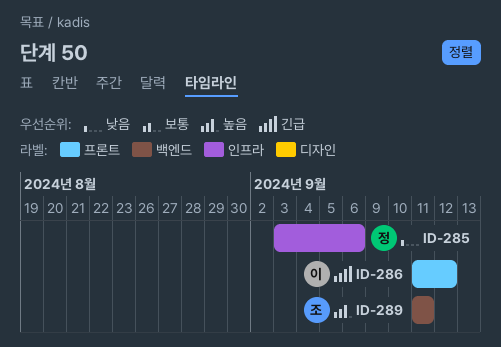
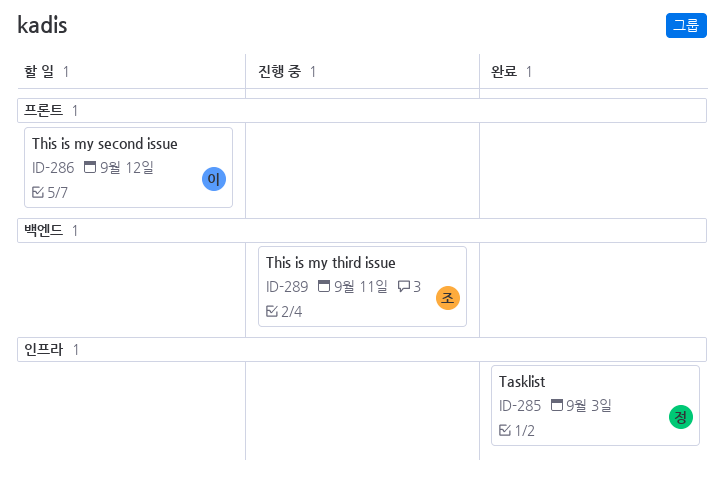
ID-285, due: Sep 6 -> Sep 3

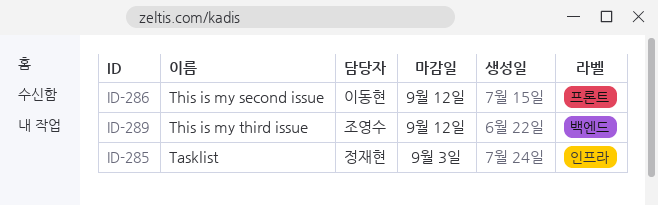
ID-289, due: Sep 11 -> Sep 12

